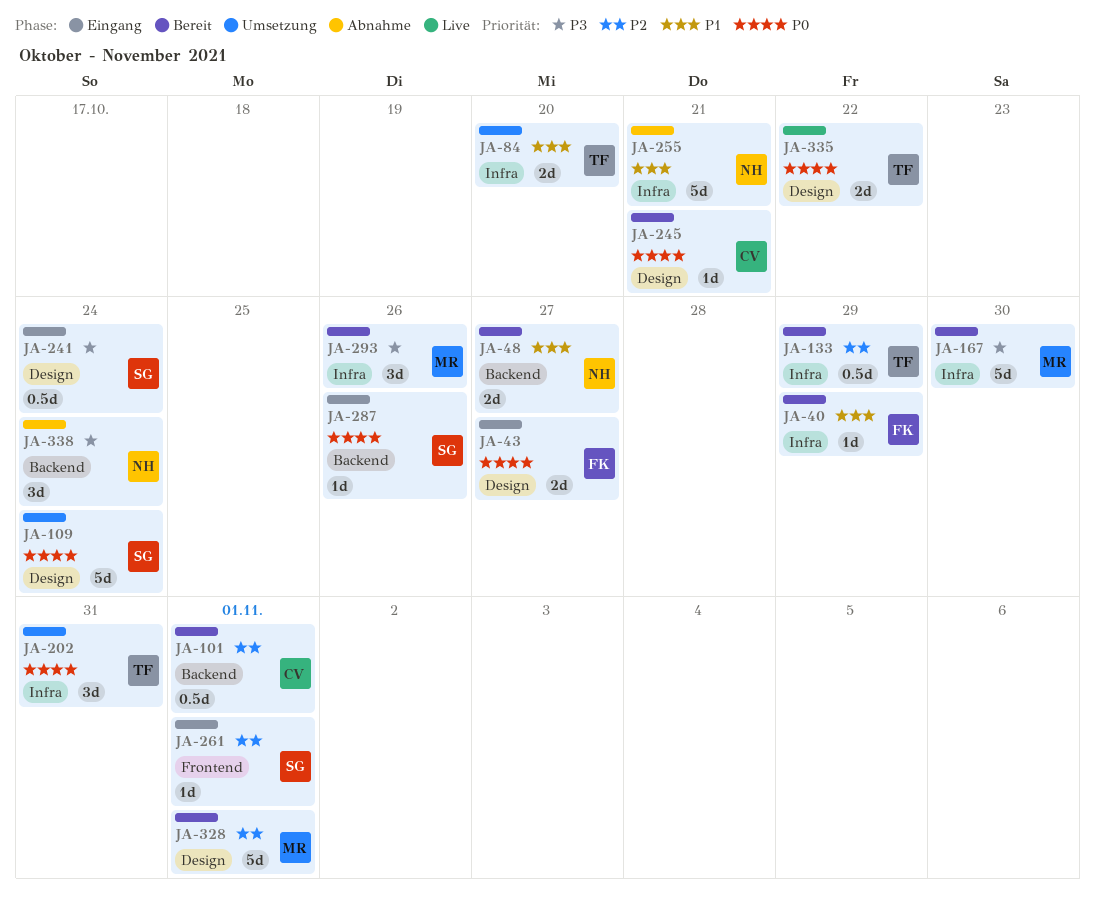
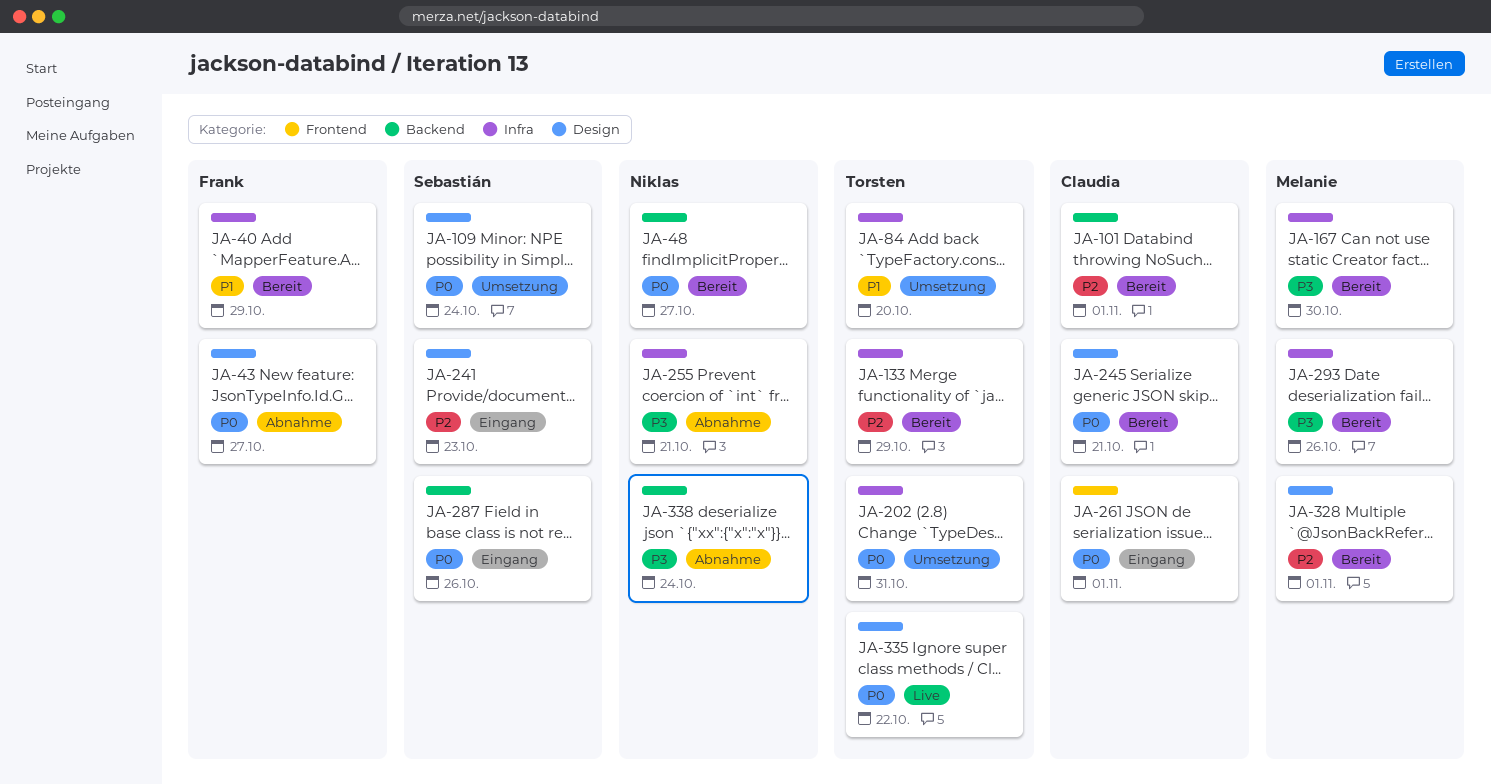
JA-43, status: Eingang -> Abnahme
JA-48, priority: P1 -> P0
JA-241, priority: P3 -> P2
JA-241, due: Oct 24 -> Oct 23
JA-255, priority: P1 -> P3
JA-261, owner: Sebastián -> Claudia
JA-261, priority: P2 -> P0

